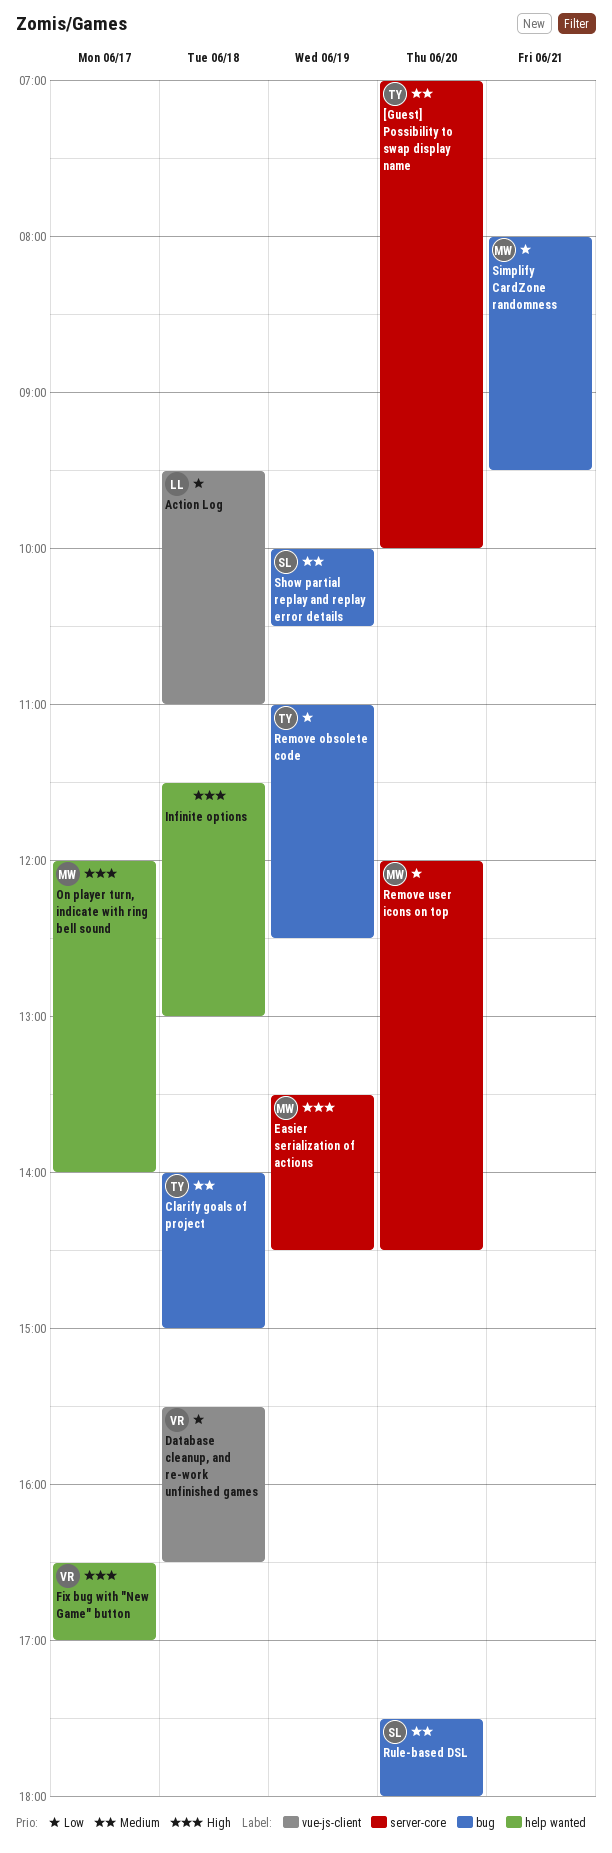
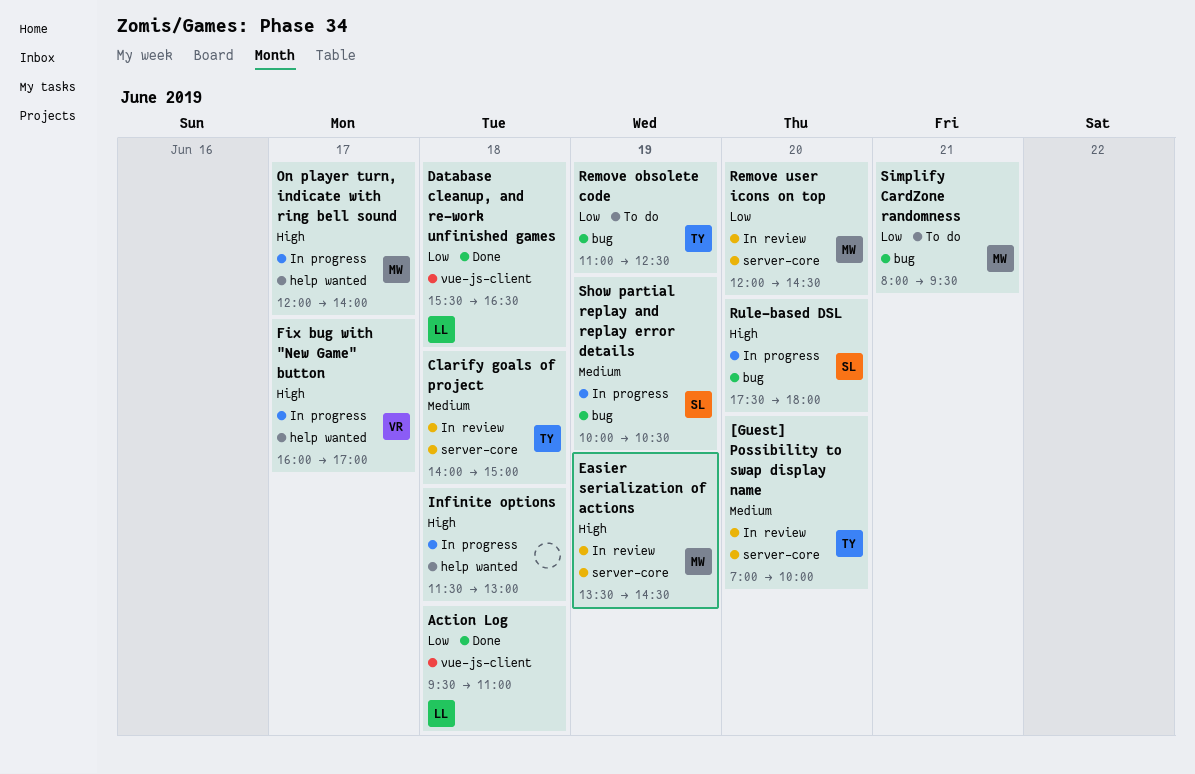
Clarify goals of project, label: bug -> server-core
Database cleanup, and re-work unfinished games, owner: VR -> LL
Fix bug with "New Game" button, begins: 16:30 -> 16:00
Rule-based DSL, priority: Medium -> High

